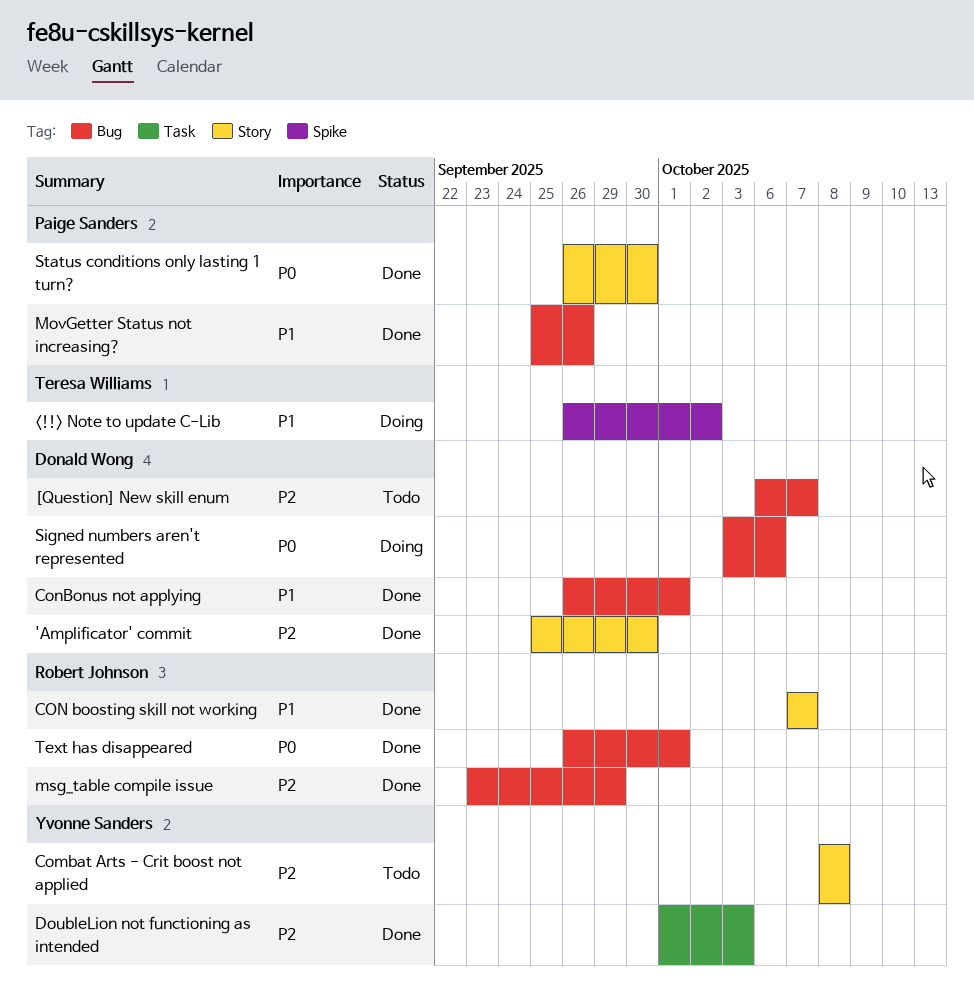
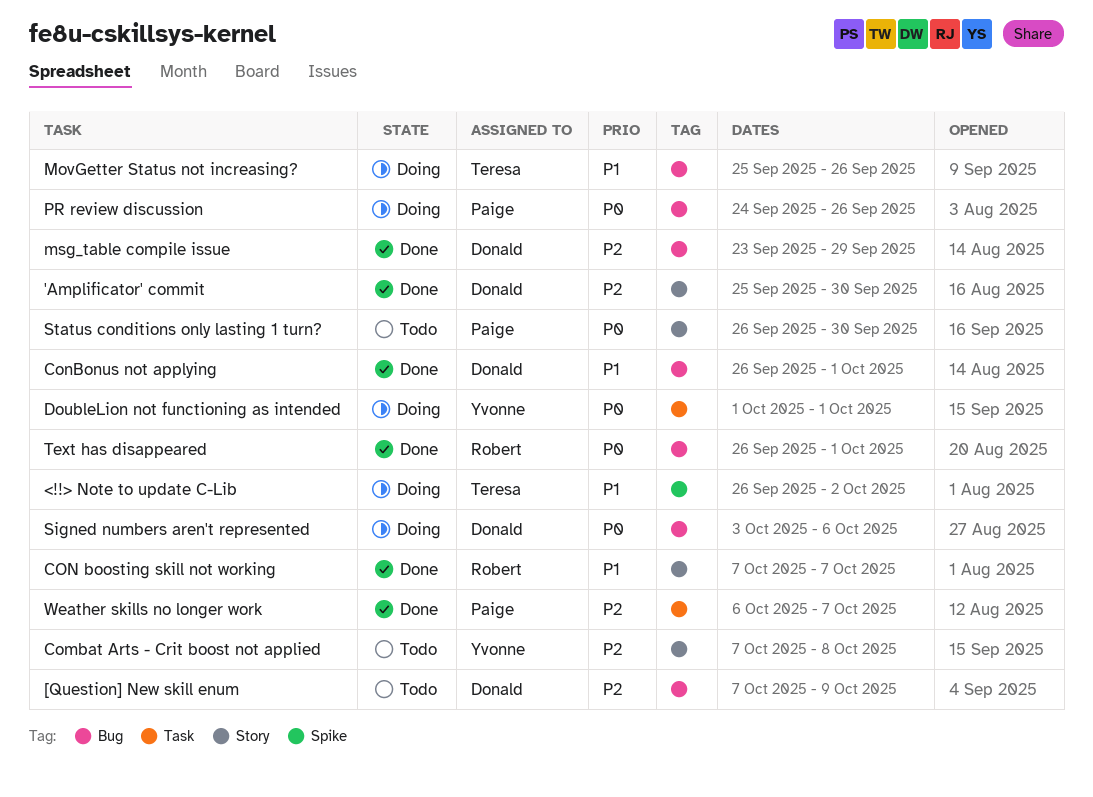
[Question] New skill enum, start: Oct 6 -> Oct 7
[Question] New skill enum, due: Oct 7 -> Oct 9
Combat Arts - Crit boost not applied, start: Oct 8 -> Oct 7
DoubleLion not functioning as intended, status: Done -> Doing
DoubleLion not functioning as intended, priority: P2 -> P0
DoubleLion not functioning as intended, due: Oct 3 -> Oct 1
MovGetter Status not increasing?, status: Done -> Doing
MovGetter Status not increasing?, owner: Paige Sanders -> Teresa Williams
msg_table compile issue, owner: Robert Johnson -> Donald Wong
PR review discussion: none -> present
Status conditions only lasting 1 turn?, status: Done -> Todo
Weather skills no longer work: none -> present

